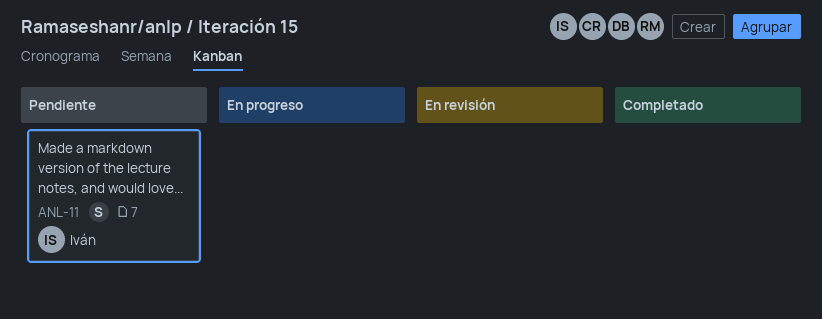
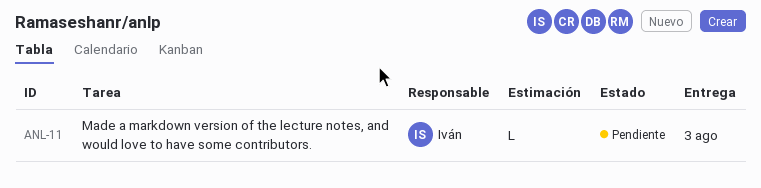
ANL-11, estimate: S -> L

